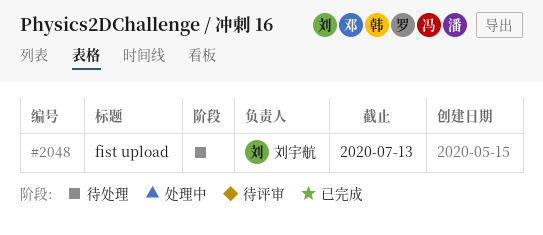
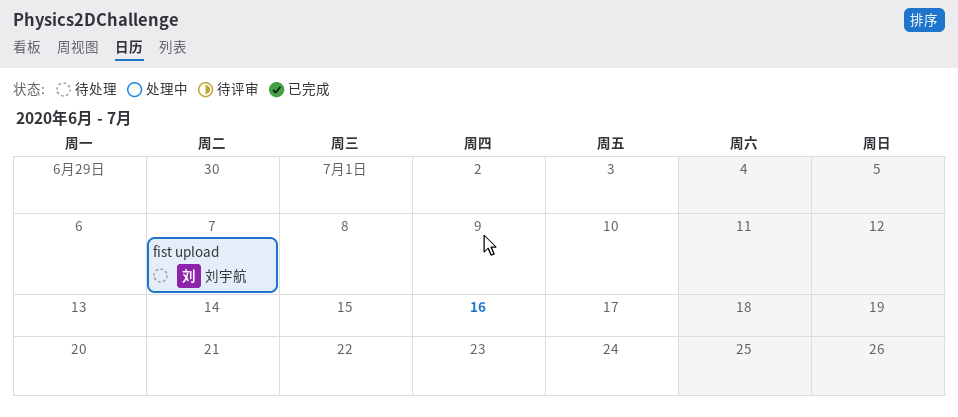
fist upload, due: Jul 13 -> Jul 7

